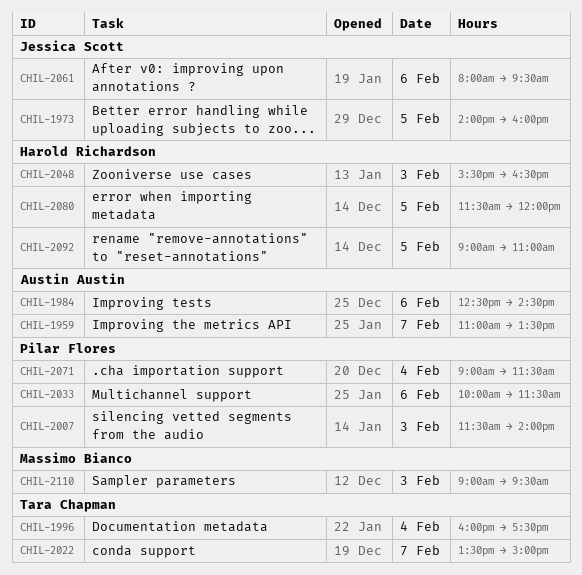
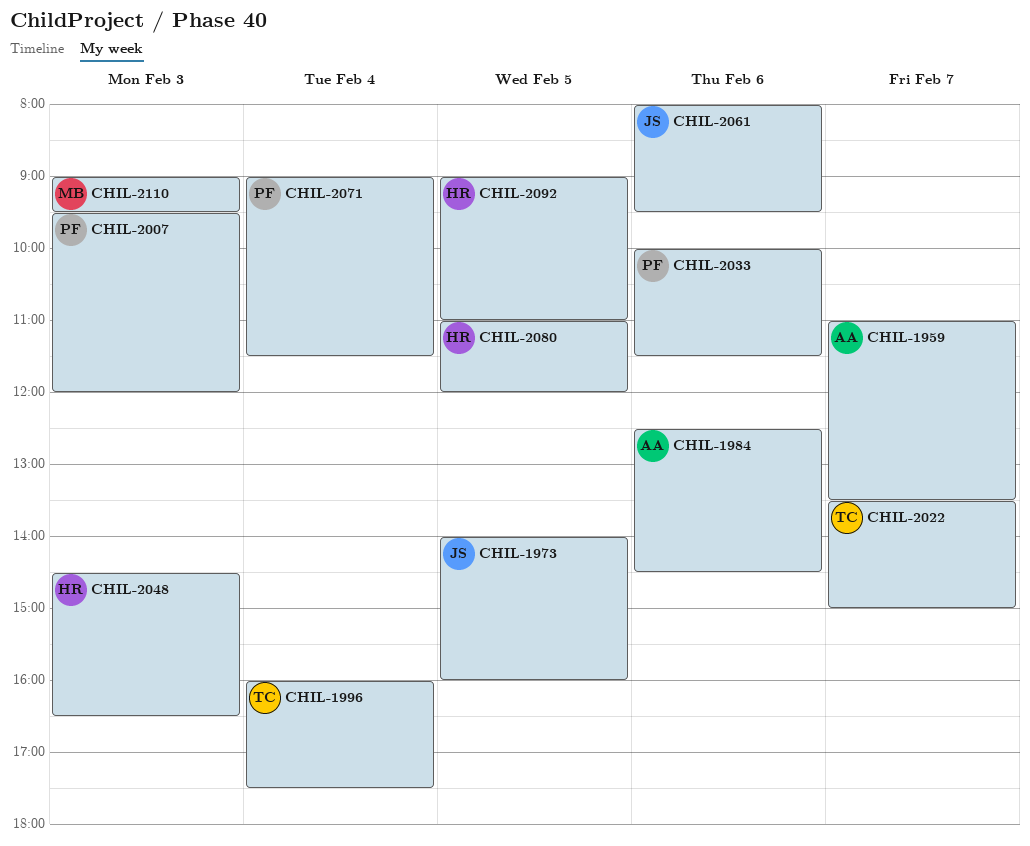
CHIL-2007, begins: 11:30 -> 09:30
CHIL-2007, ends: 14:00 -> 12:00
CHIL-2048, begins: 15:30 -> 14:30
CHIL-2080, begins: 11:30 -> 11:00

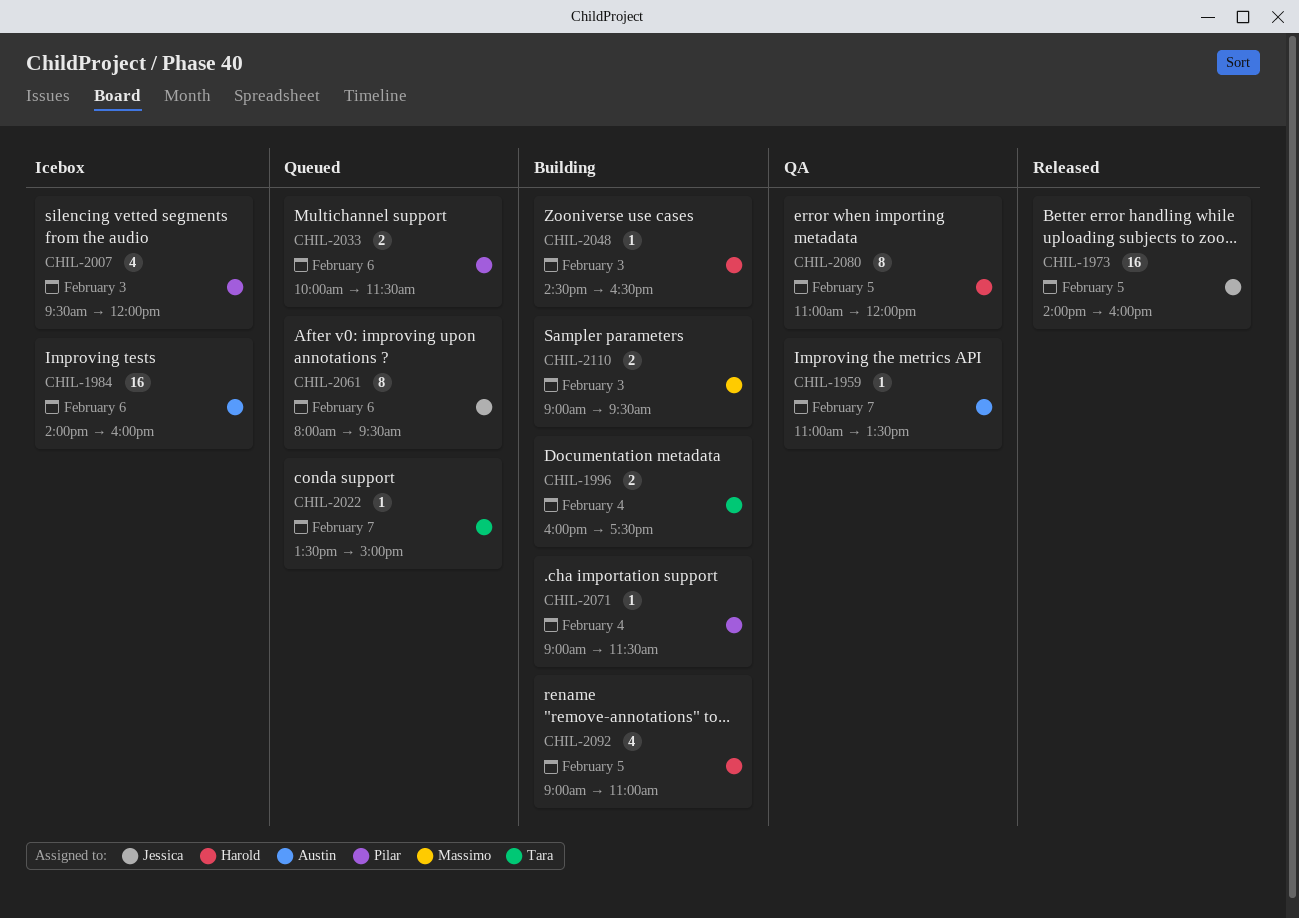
CHIL-1984, begins: 12:30 -> 14:00
CHIL-1984, ends: 14:30 -> 16:00

